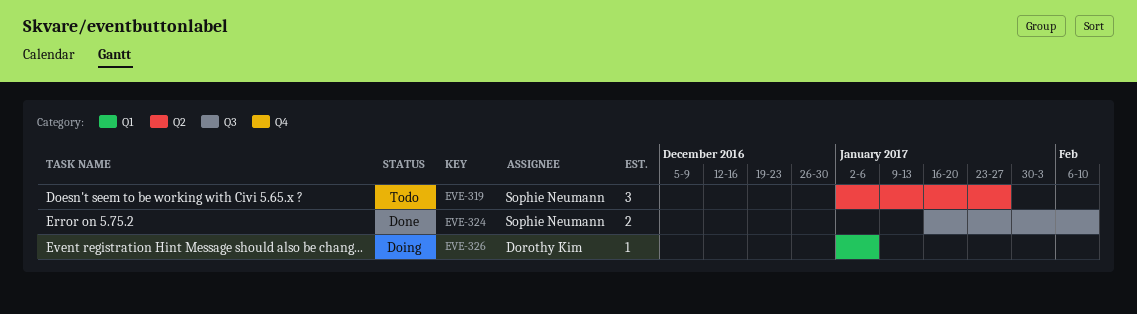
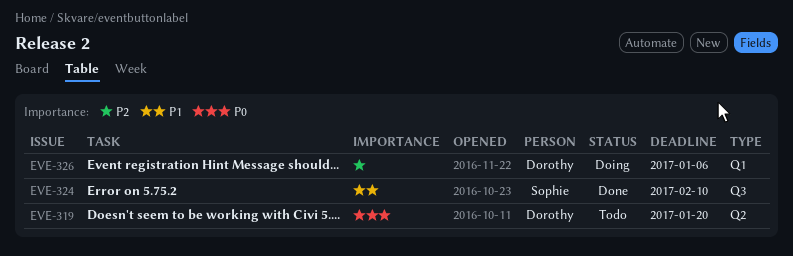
EVE-319, owner: Sophie Neumann -> Dorothy Kim
EVE-319, due: Jan 27 -> Jan 20

